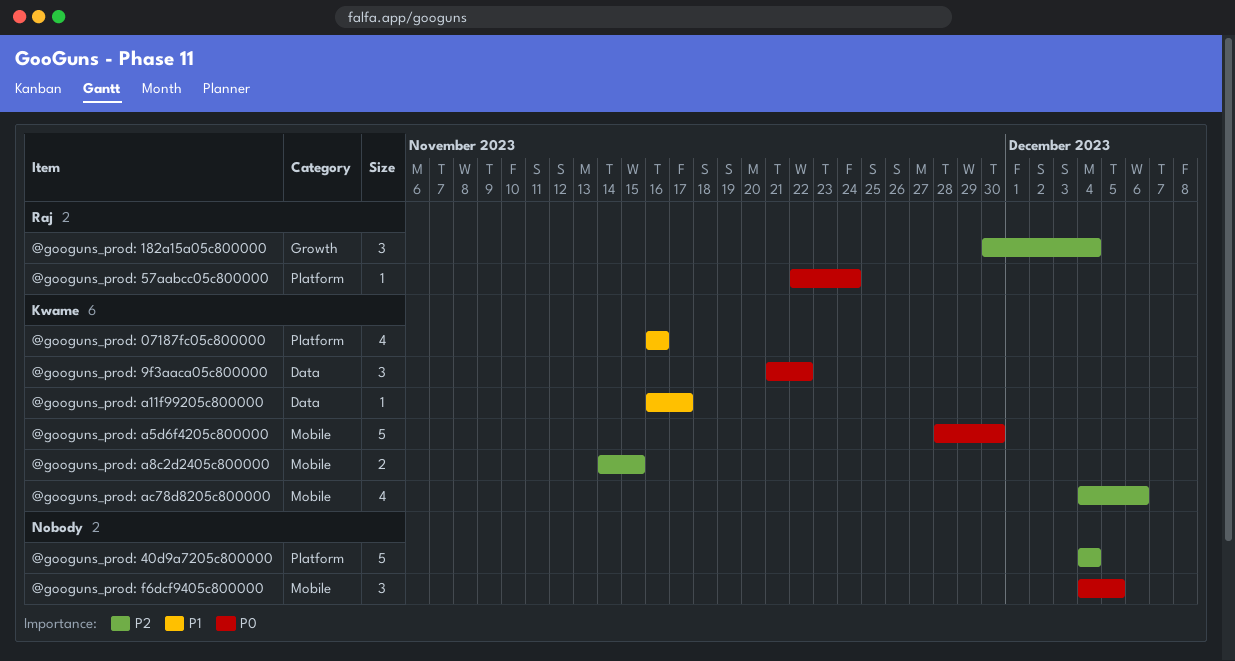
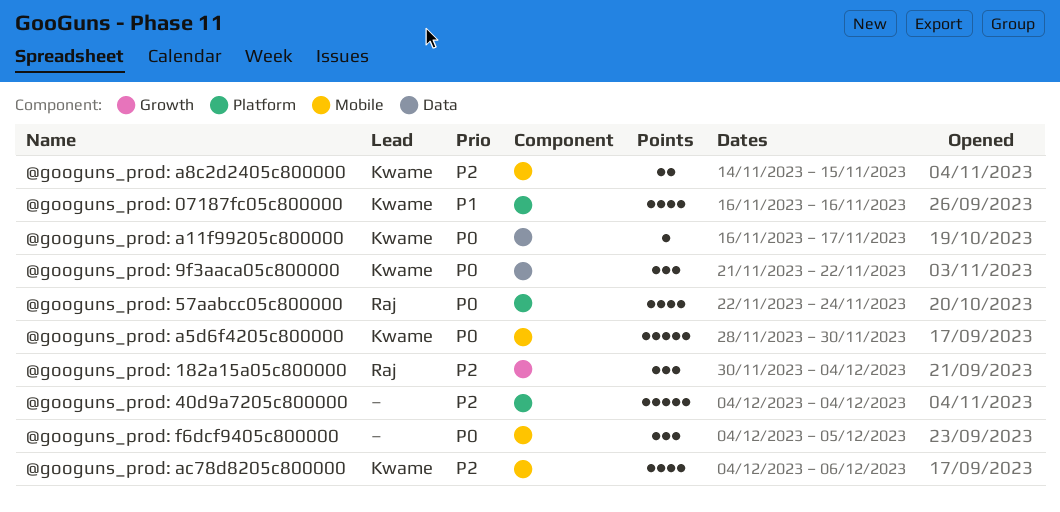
@googuns_prod: 57aabcc05c800000, estimate: 1 -> 4
@googuns_prod: a11f99205c800000, priority: P1 -> P0

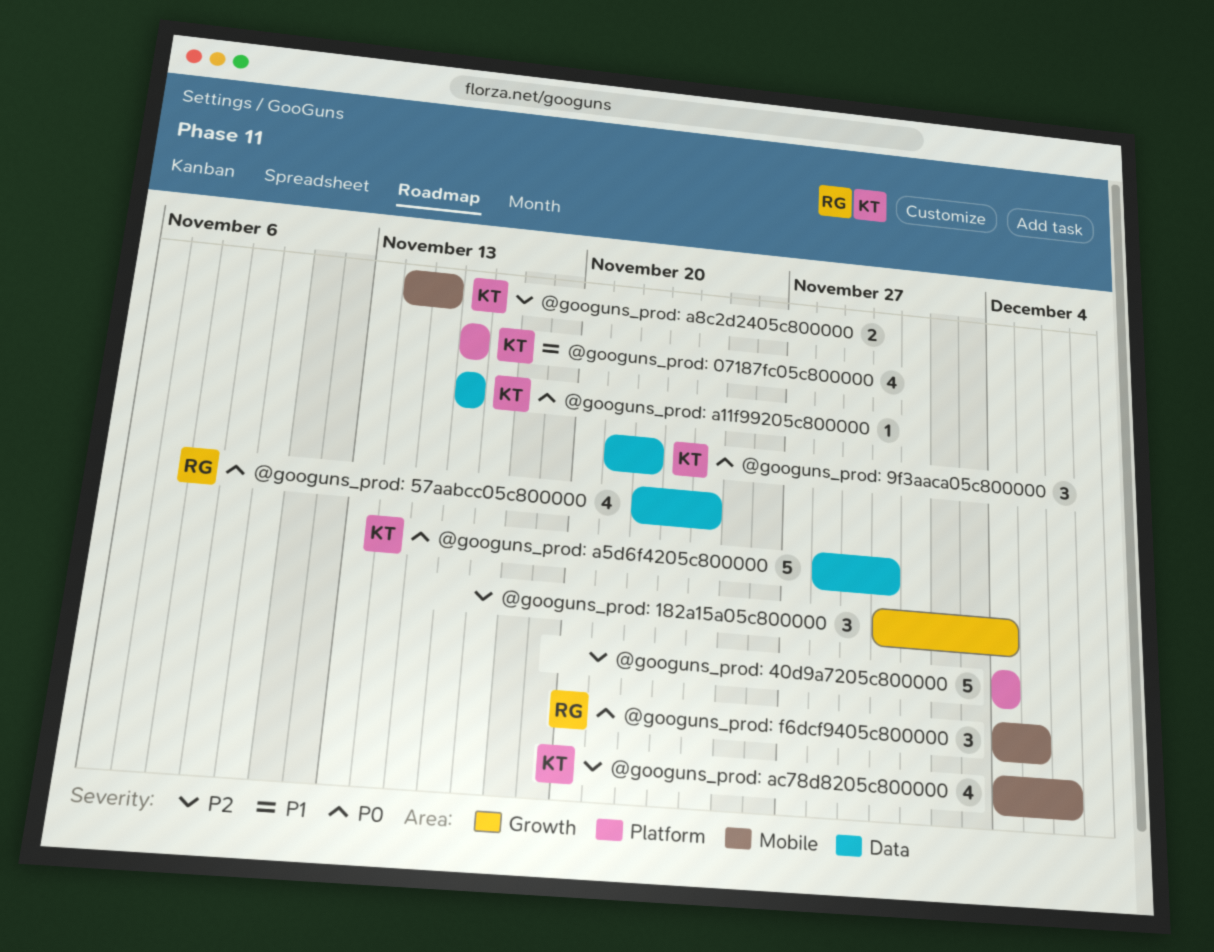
@googuns_prod: 182a15a05c800000, owner: Raj -> none
@googuns_prod: 57aabcc05c800000, label: Platform -> Data
@googuns_prod: a11f99205c800000, due: Nov 17 -> Nov 16
@googuns_prod: a5d6f4205c800000, label: Mobile -> Data
@googuns_prod: f6dcf9405c800000, owner: none -> Raj

